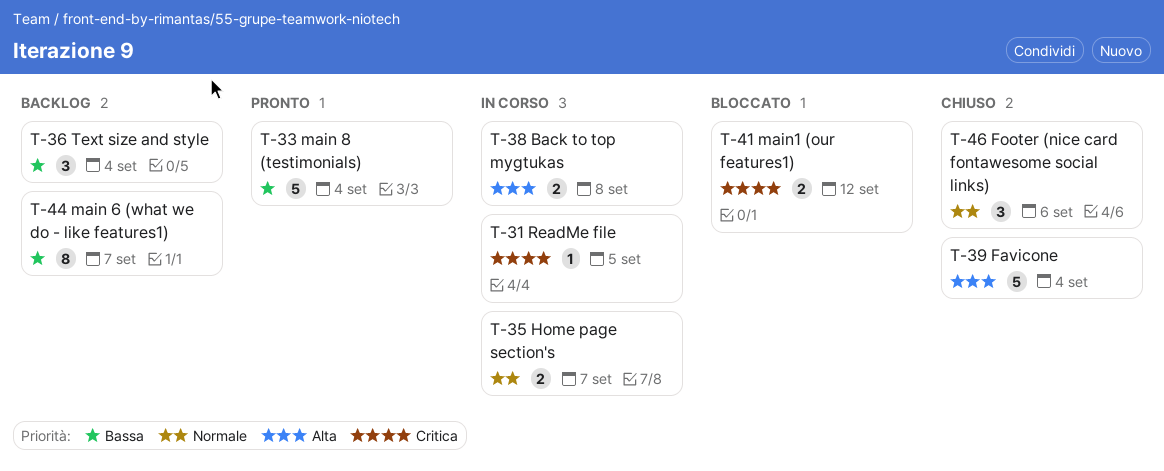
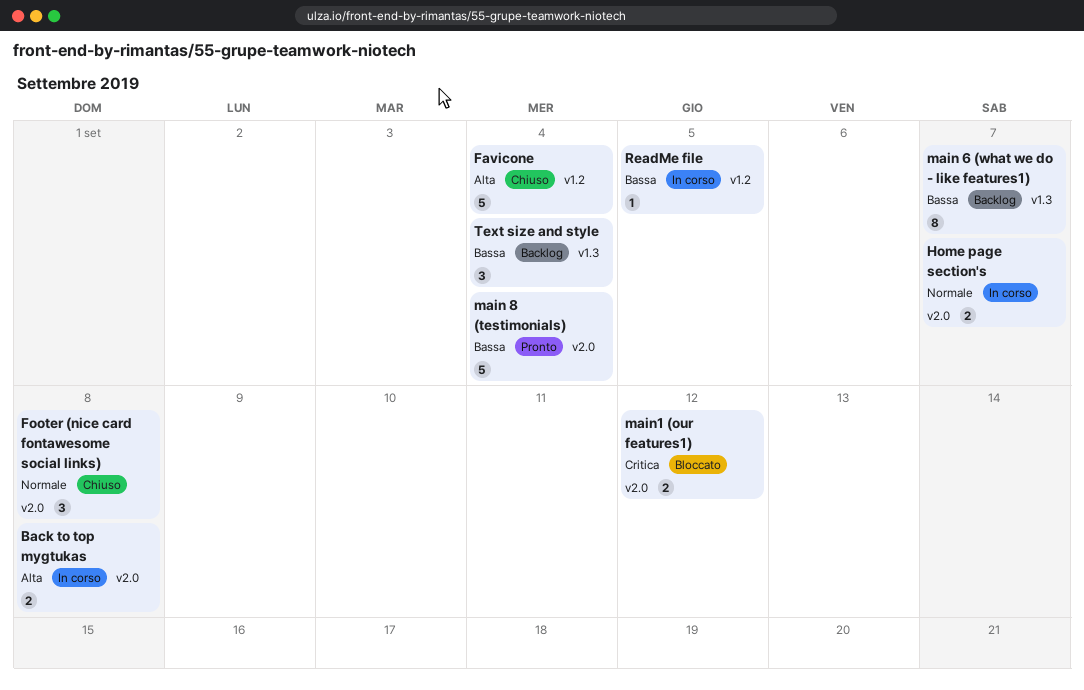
Footer (nice card fontawesome social links), due: Sep 6 -> Sep 8
ReadMe file, priority: Critica -> Bassa

